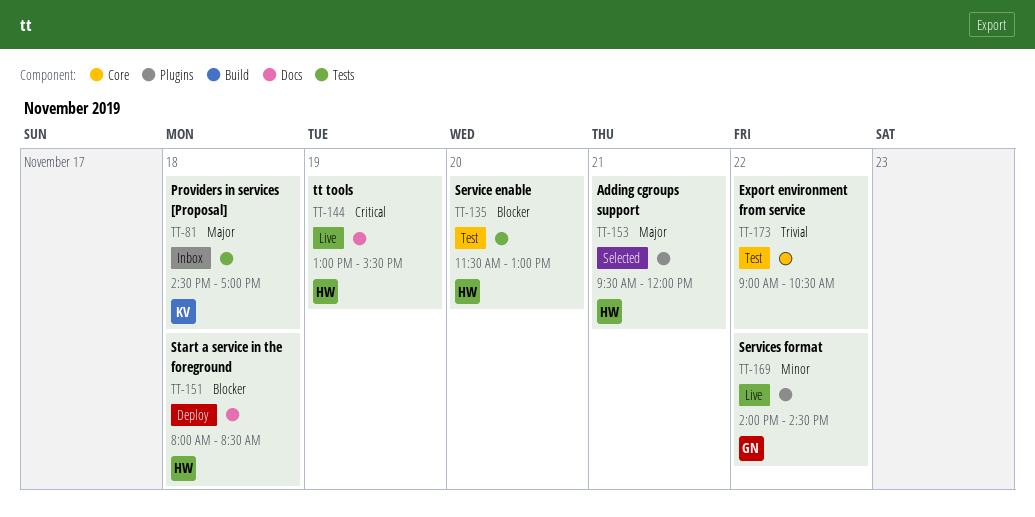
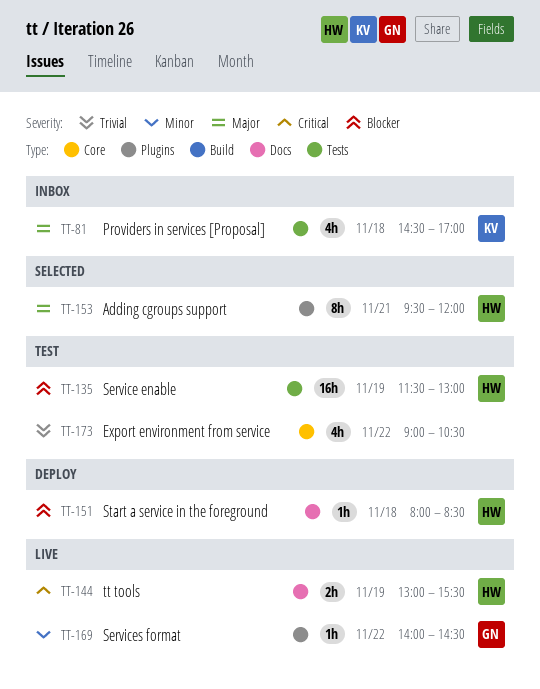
TT-135, day: Nov 20 -> Nov 19

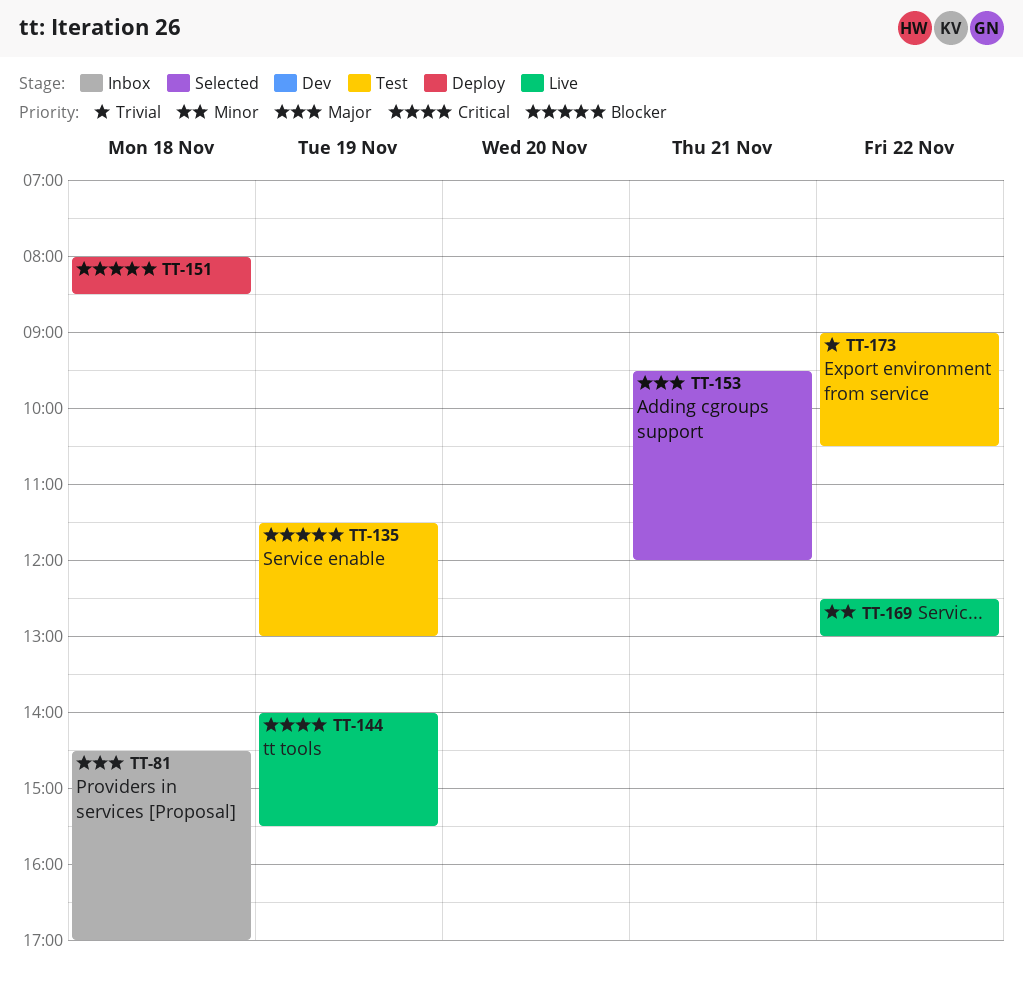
TT-144, begins: 13:00 -> 14:00
TT-169, begins: 14:00 -> 12:30
TT-169, ends: 14:30 -> 13:00

